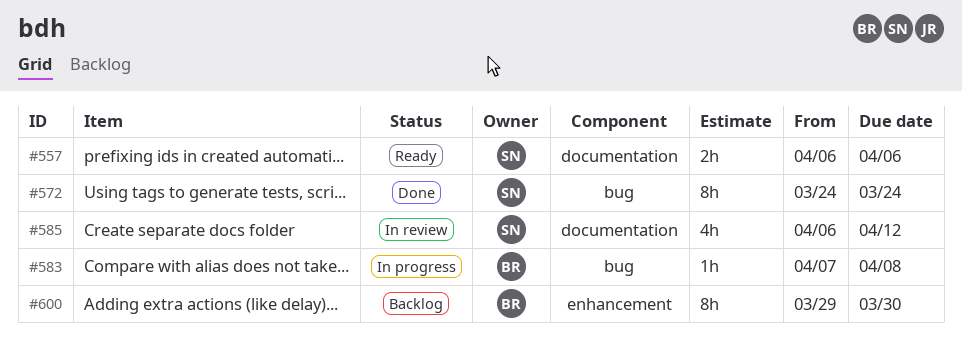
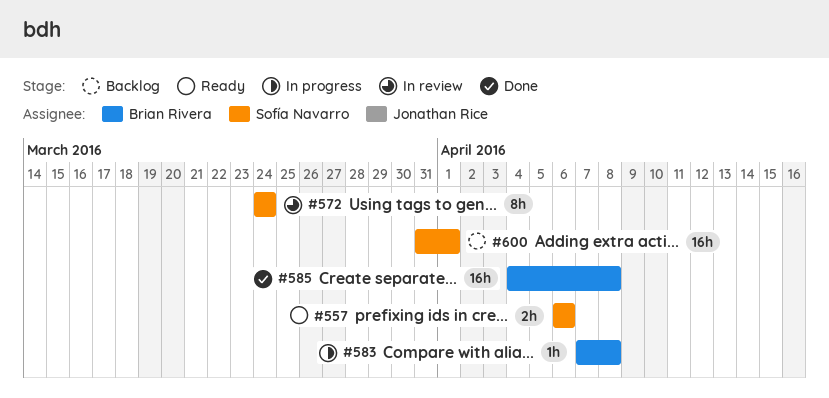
#572, status: Done -> In review
#585, status: In review -> Done
#585, owner: Sofía Navarro -> Brian Rivera
#585, estimate: 4h -> 16h
#585, start: Apr 6 -> Apr 4
#585, due: Apr 12 -> Apr 8
#600, owner: Brian Rivera -> Sofía Navarro
#600, estimate: 8h -> 16h
#600, start: Mar 29 -> Mar 31
#600, due: Mar 30 -> Apr 1

